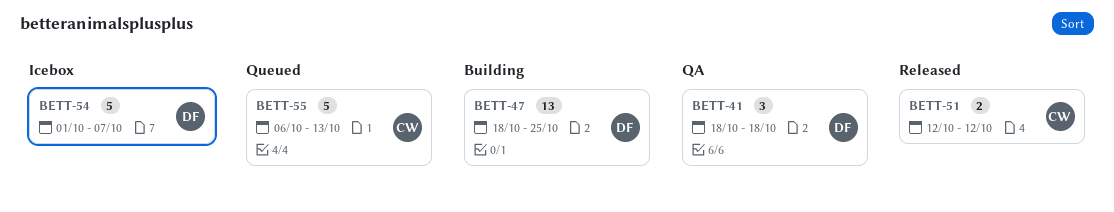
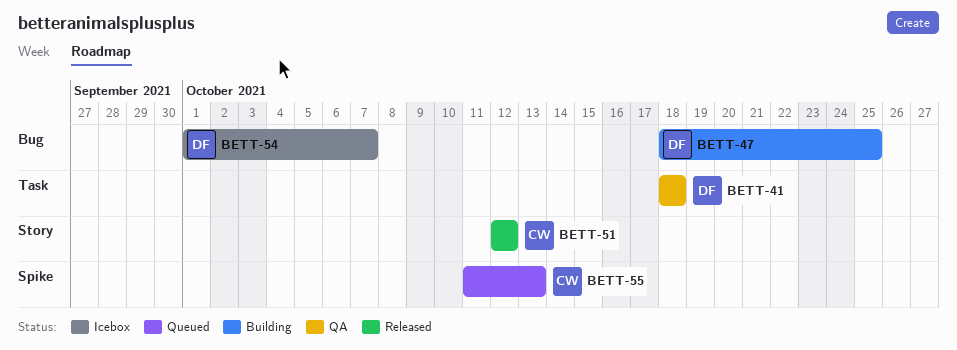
BETT-55, start: Oct 6 -> Oct 11

